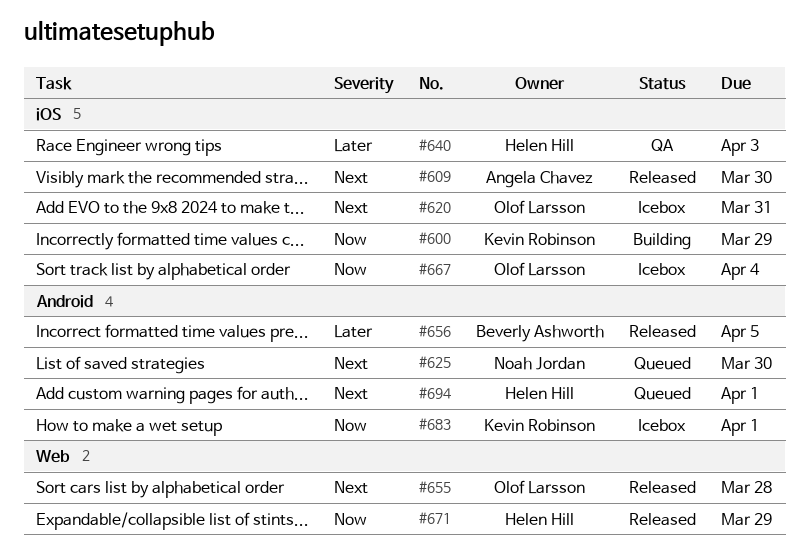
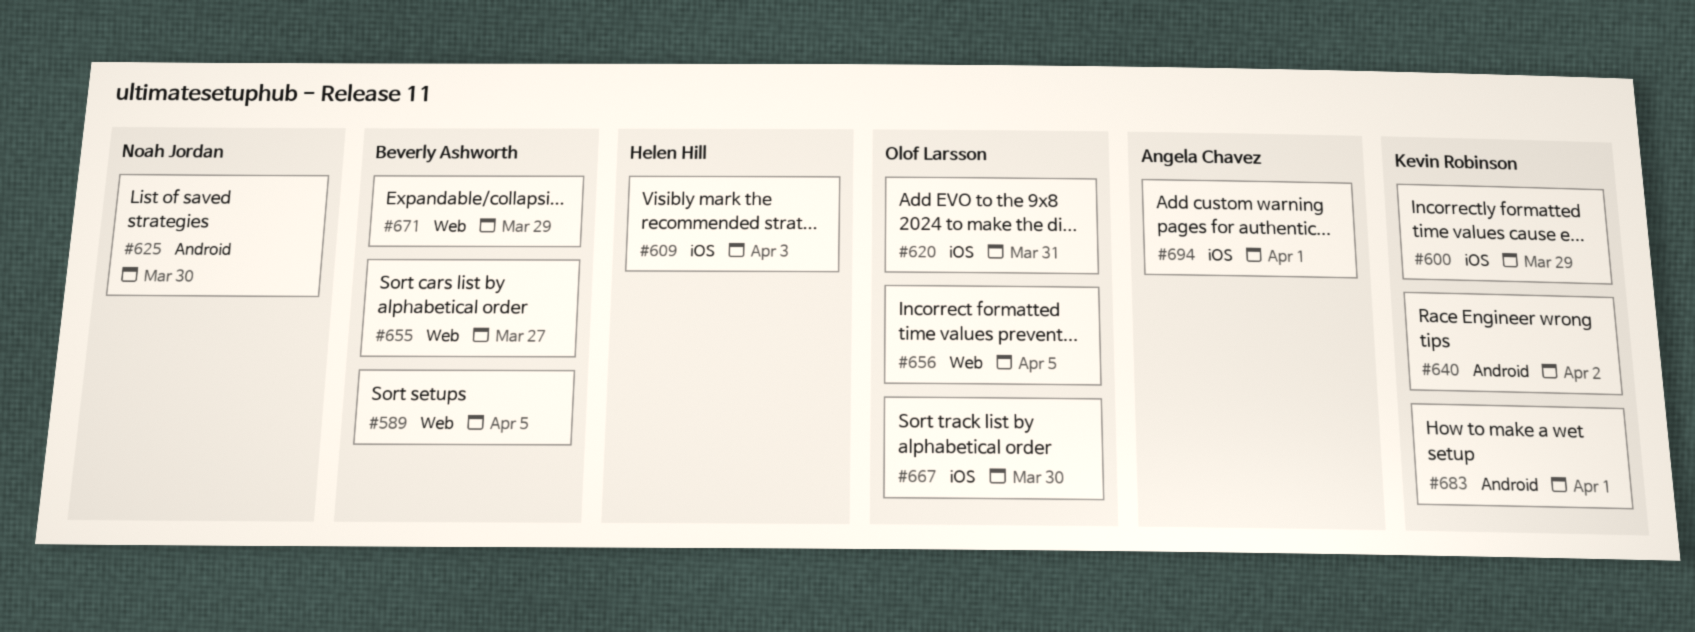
#589: none -> present
#609, owner: Angela Chavez -> Helen Hill
#609, due: Mar 30 -> Apr 3
#640, owner: Helen Hill -> Kevin Robinson
#640, label: iOS -> Android
#640, due: Apr 3 -> Apr 2
#655, owner: Olof Larsson -> Beverly Ashworth
#655, due: Mar 28 -> Mar 27
#656, owner: Beverly Ashworth -> Olof Larsson
#656, label: Android -> Web
#667, due: Apr 4 -> Mar 30
#671, owner: Helen Hill -> Beverly Ashworth
#694, owner: Helen Hill -> Angela Chavez
#694, label: Android -> iOS

